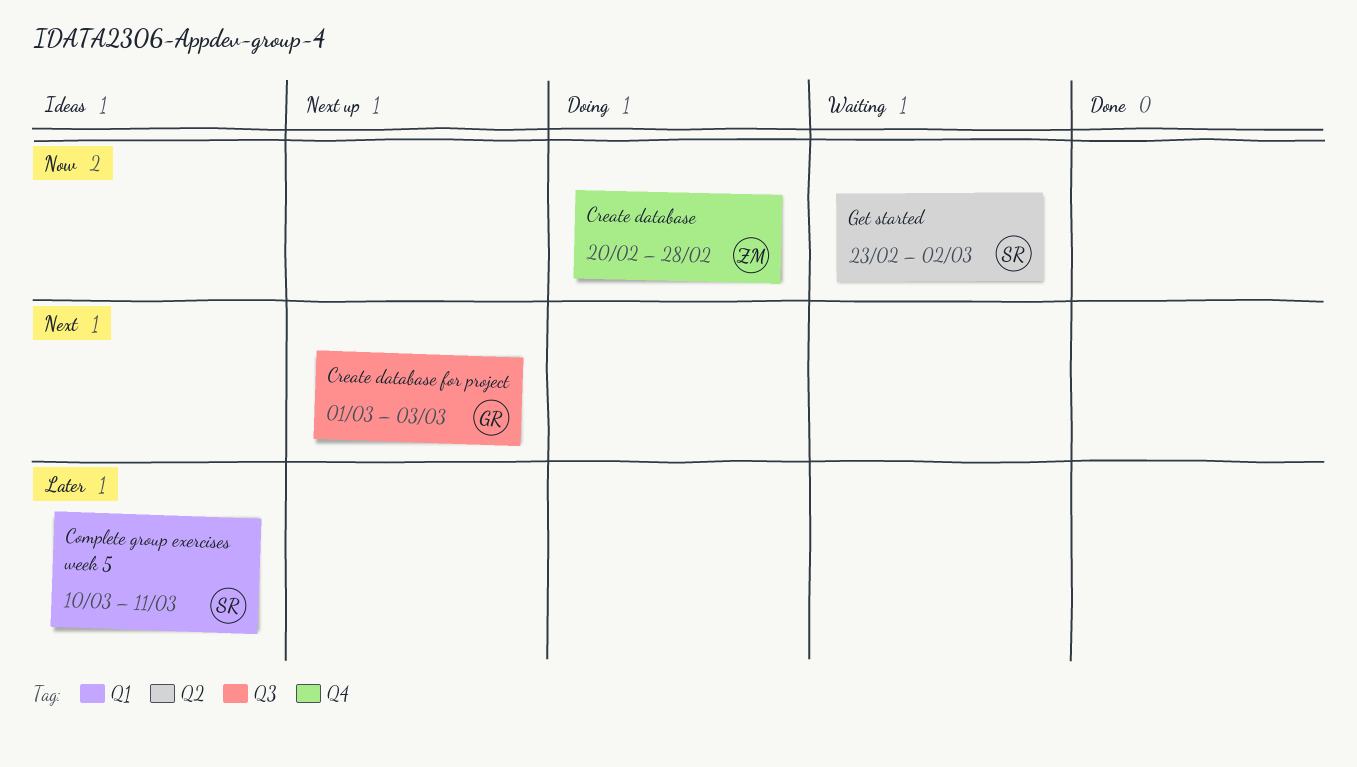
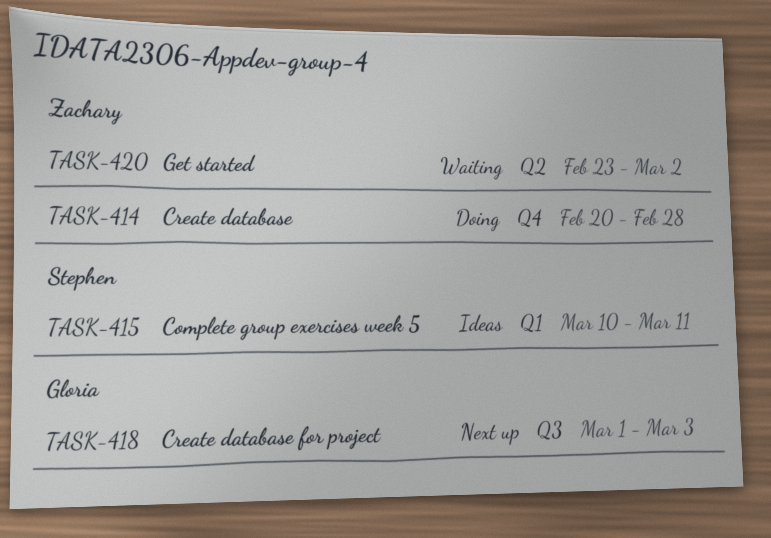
Get started, owner: Stephen -> Zachary

